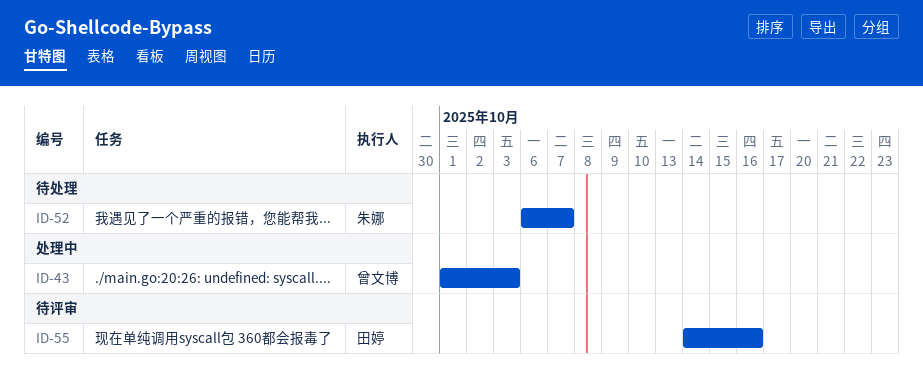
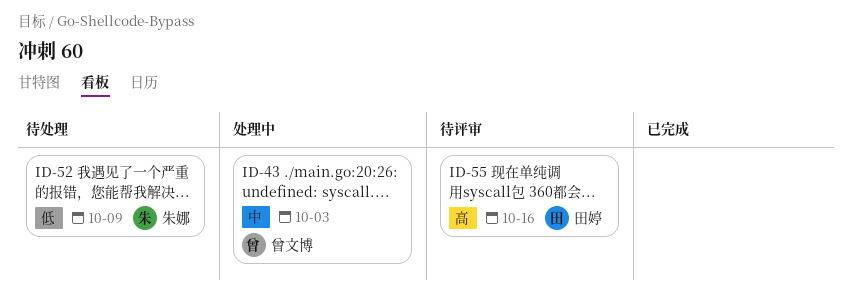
ID-52, due: Oct 7 -> Oct 9

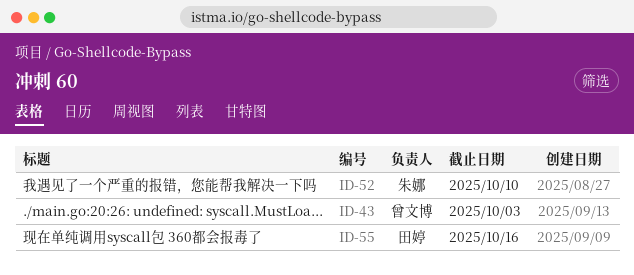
ID-52, due: Oct 9 -> Oct 10

